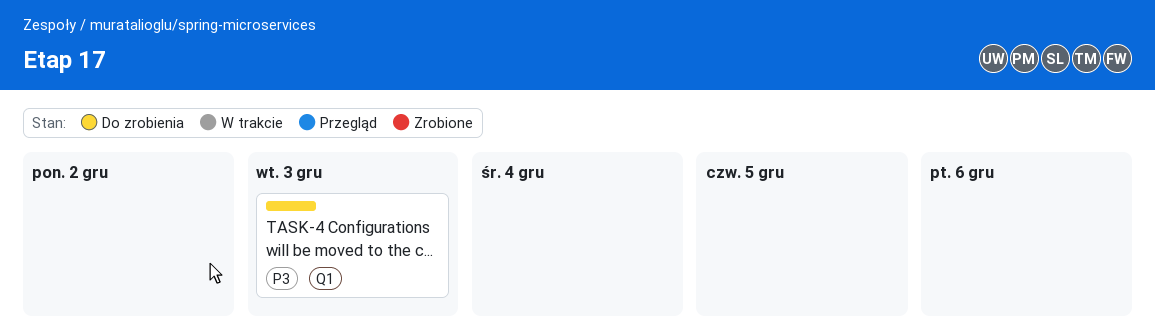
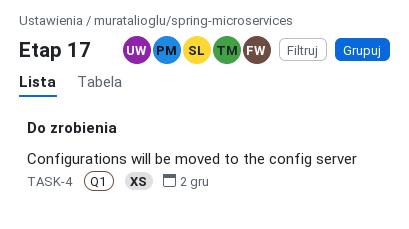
TASK-4, due: Dec 3 -> Dec 2

